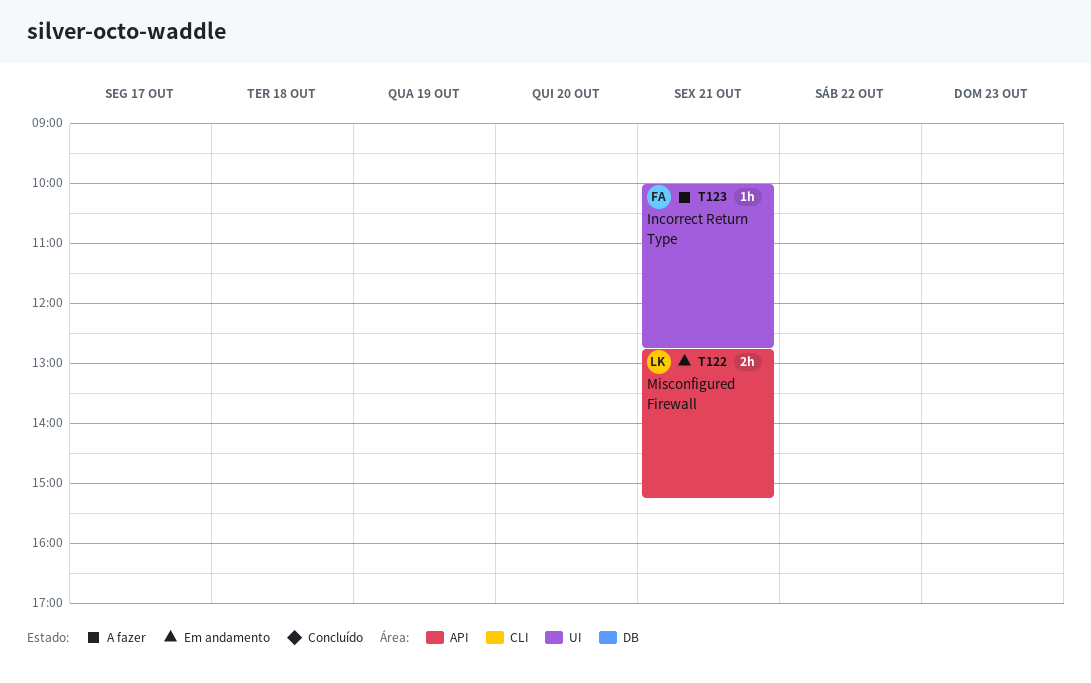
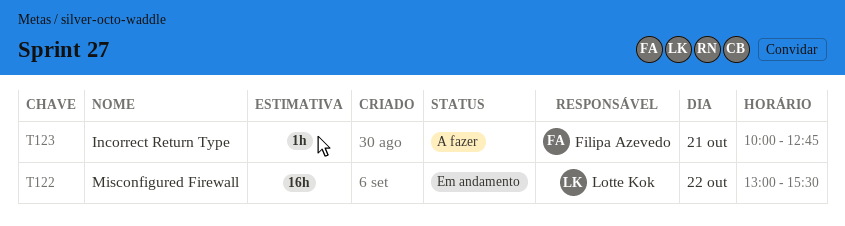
T122, estimate: 2h -> 16h
T122, day: Oct 21 -> Oct 22
T122, begins: 12:45 -> 13:00
T122, ends: 15:15 -> 15:30

